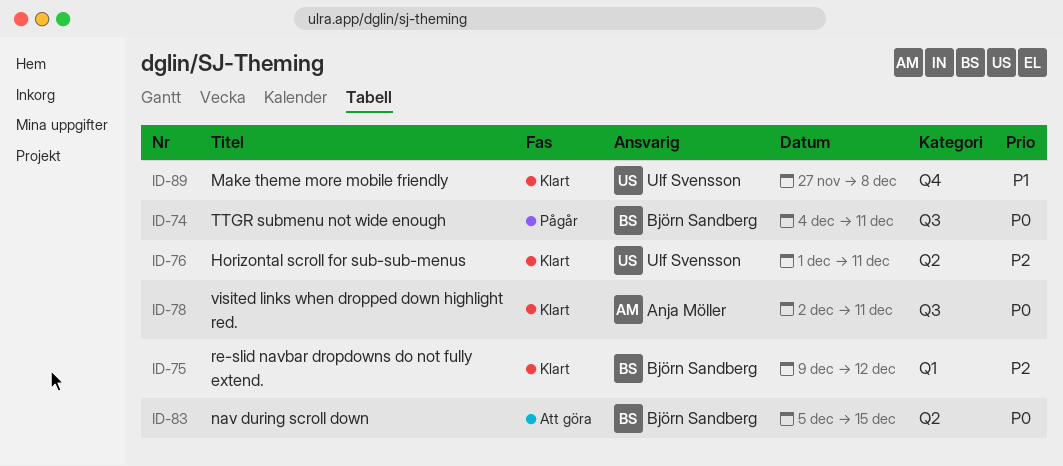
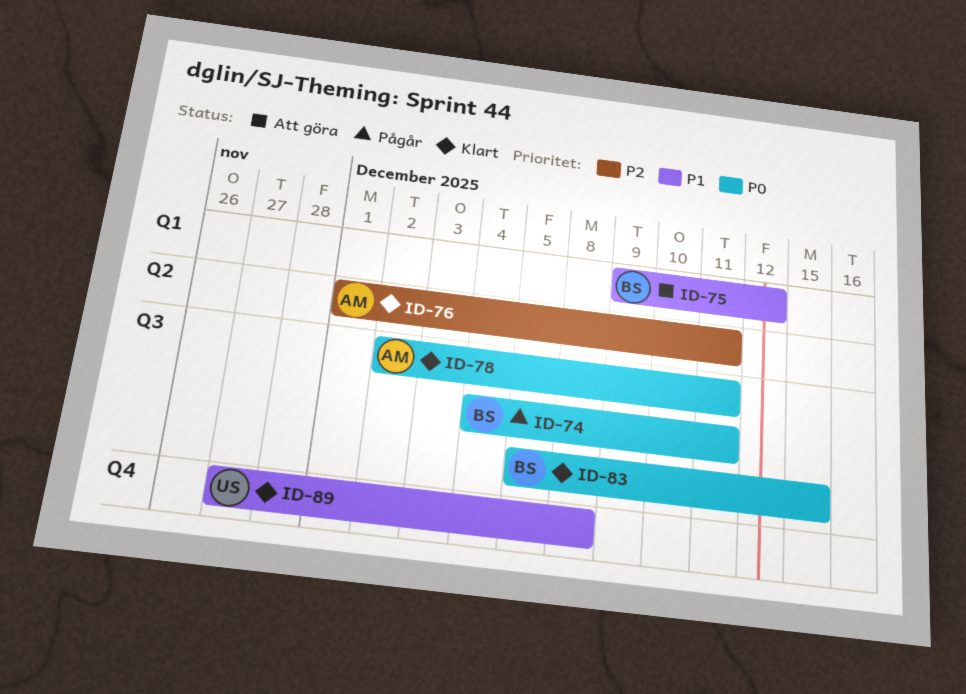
ID-75, status: Klart -> Att göra
ID-75, priority: P2 -> P1
ID-76, owner: Ulf Svensson -> Anja Möller
ID-83, status: Att göra -> Klart
ID-83, label: Q2 -> Q3

